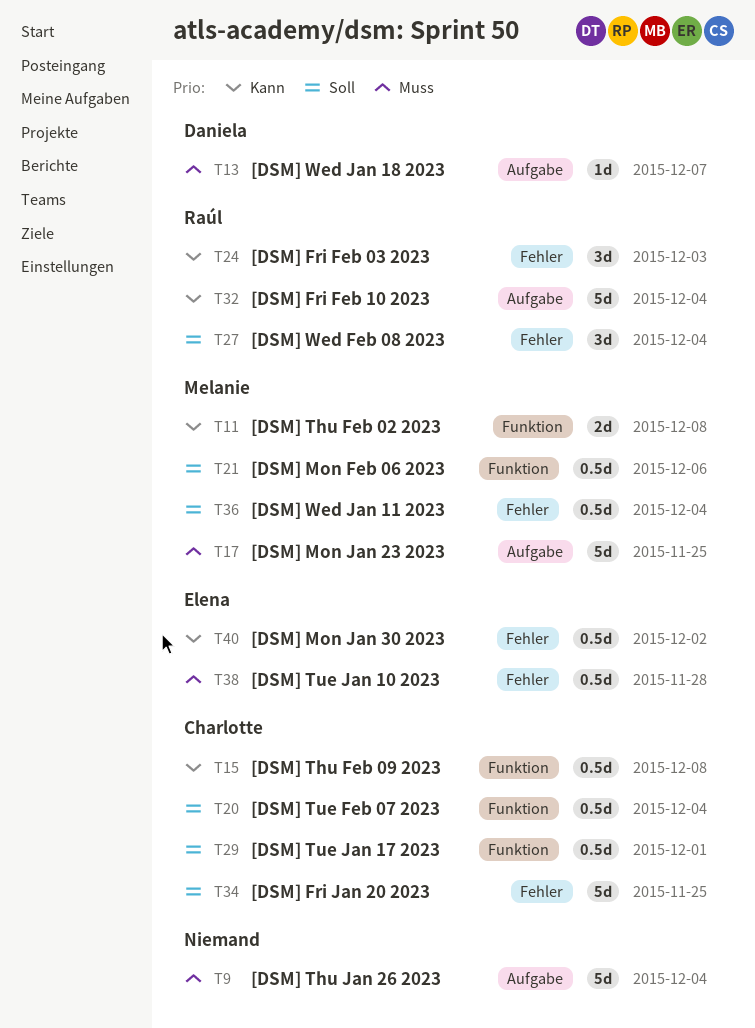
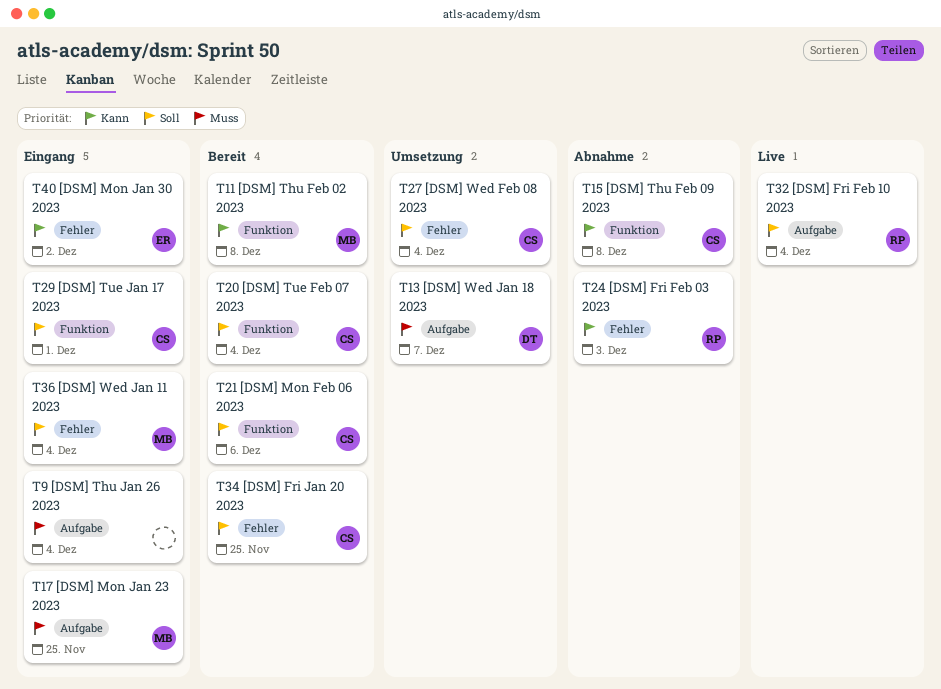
T21, owner: Melanie -> Charlotte
T27, owner: Raúl -> Charlotte
T32, priority: Kann -> Soll
T38: present -> none

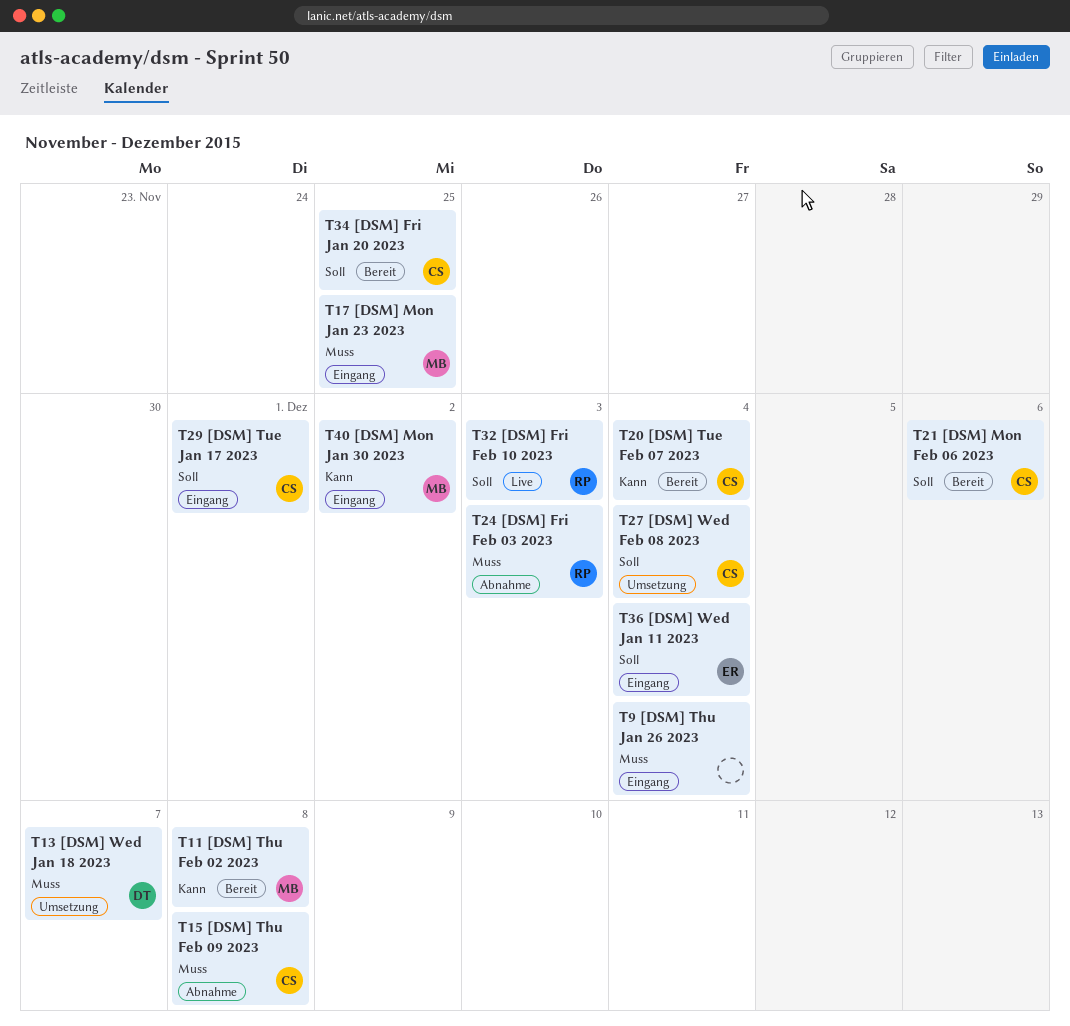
T15, priority: Kann -> Muss
T20, priority: Soll -> Kann
T24, priority: Kann -> Muss
T32, due: Dec 4 -> Dec 3
T36, owner: MB -> ER
T40, owner: ER -> MB

